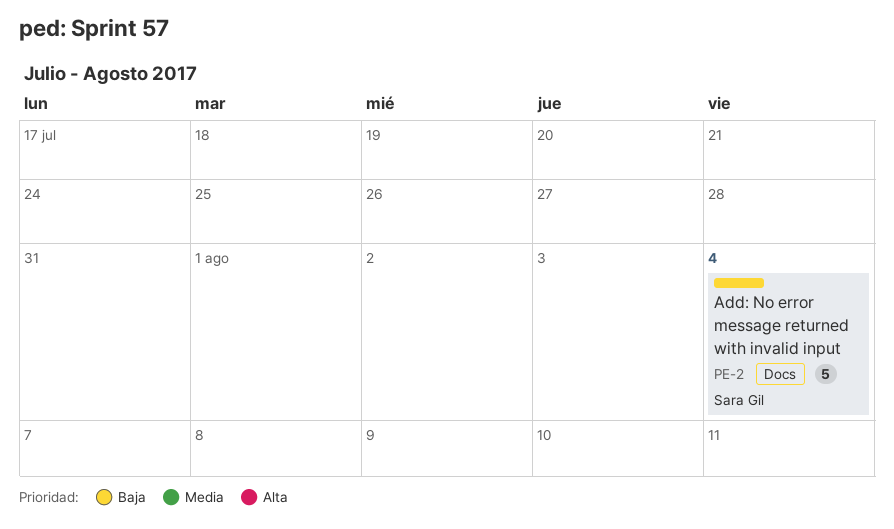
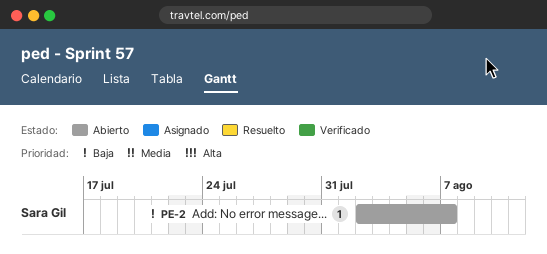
PE-2, estimate: 5 -> 1
PE-2, due: Aug 4 -> Aug 7

